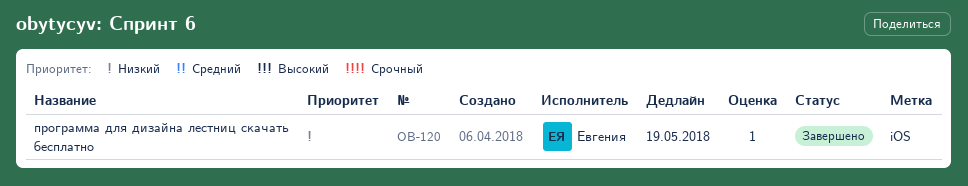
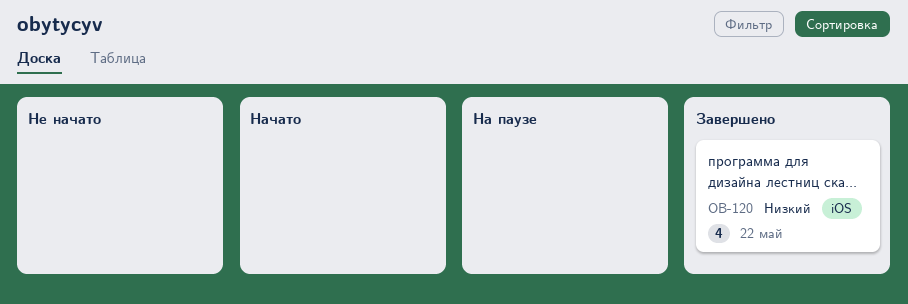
OB-120, estimate: 1 -> 4
OB-120, due: May 19 -> May 22

